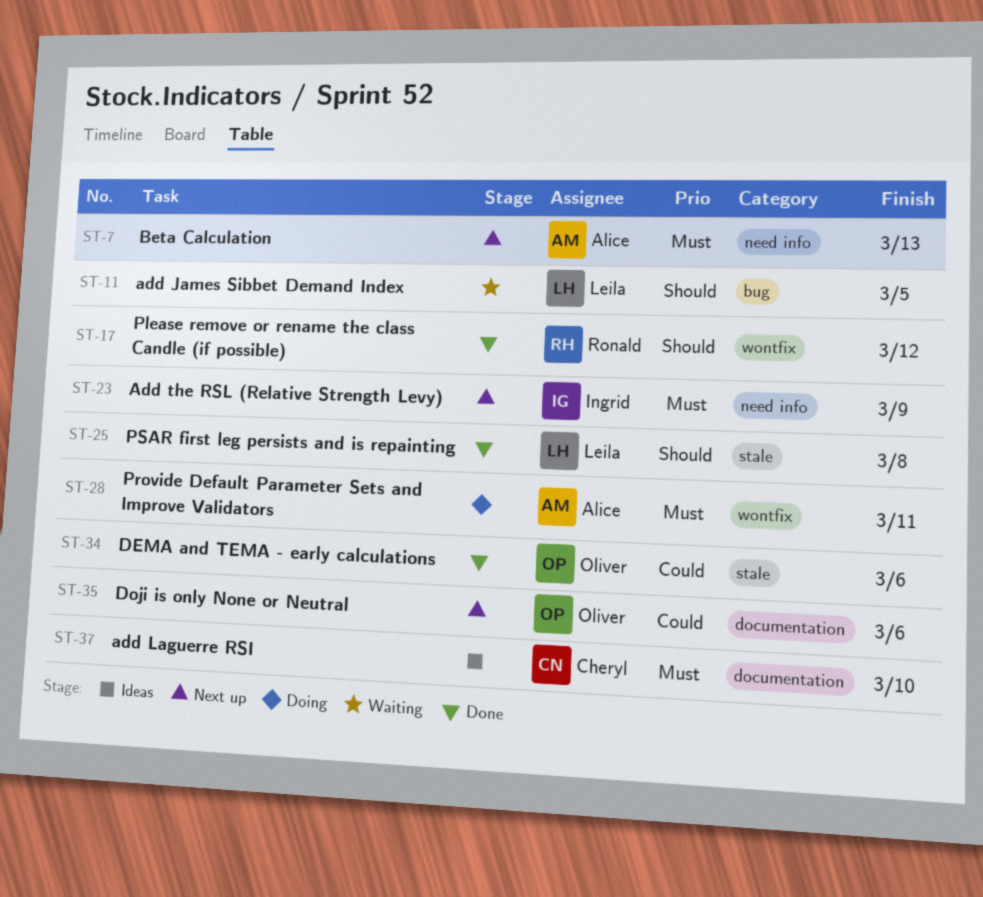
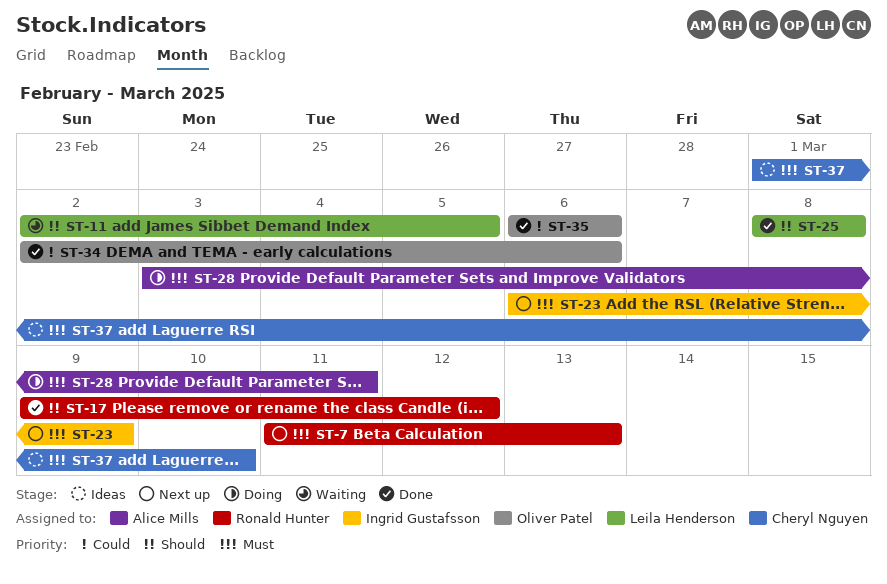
ST-7, owner: Alice Mills -> Ronald Hunter
ST-35, status: Next up -> Done

